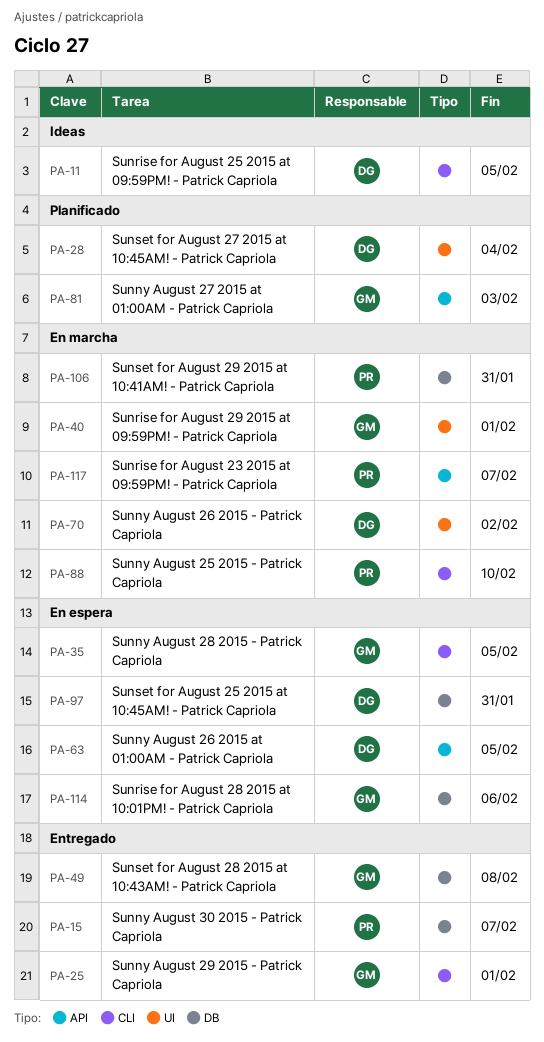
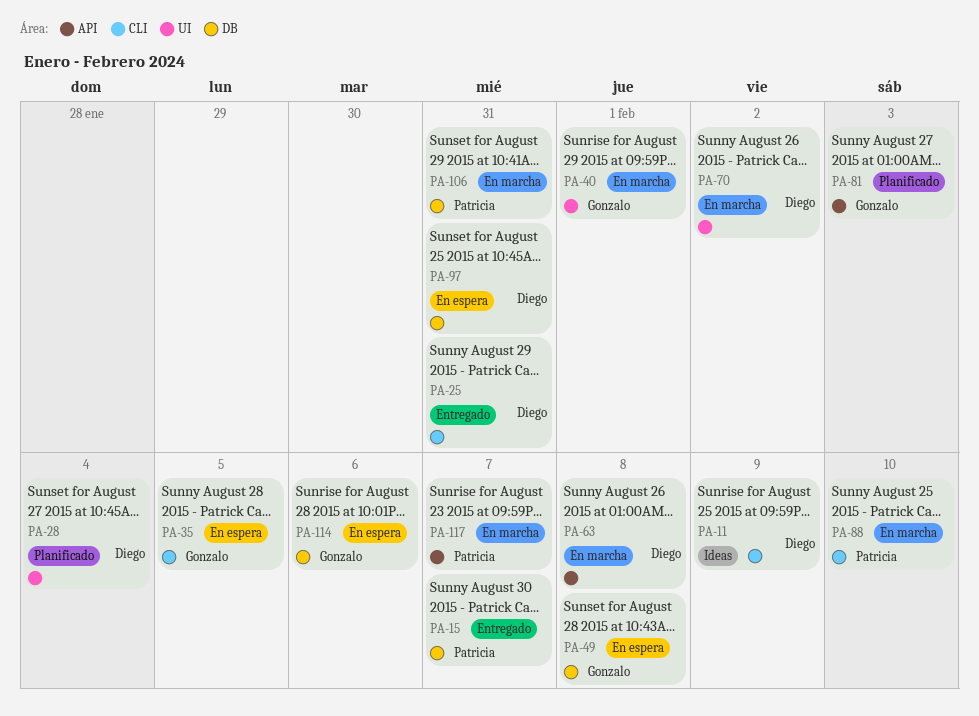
PA-11, due: Feb 5 -> Feb 9
PA-25, owner: Gonzalo -> Diego
PA-25, due: Feb 1 -> Jan 31
PA-49, status: Entregado -> En espera
PA-63, status: En espera -> En marcha
PA-63, due: Feb 5 -> Feb 8

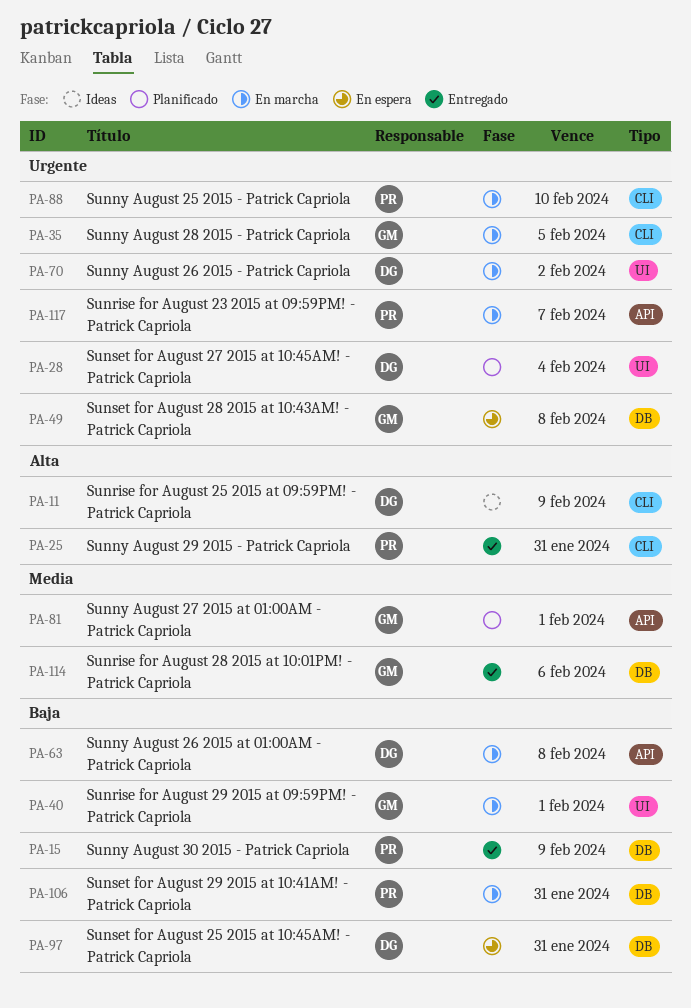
PA-15, due: Feb 7 -> Feb 9
PA-25, owner: Diego -> Patricia
PA-35, status: En espera -> En marcha
PA-81, due: Feb 3 -> Feb 1
PA-114, status: En espera -> Entregado

